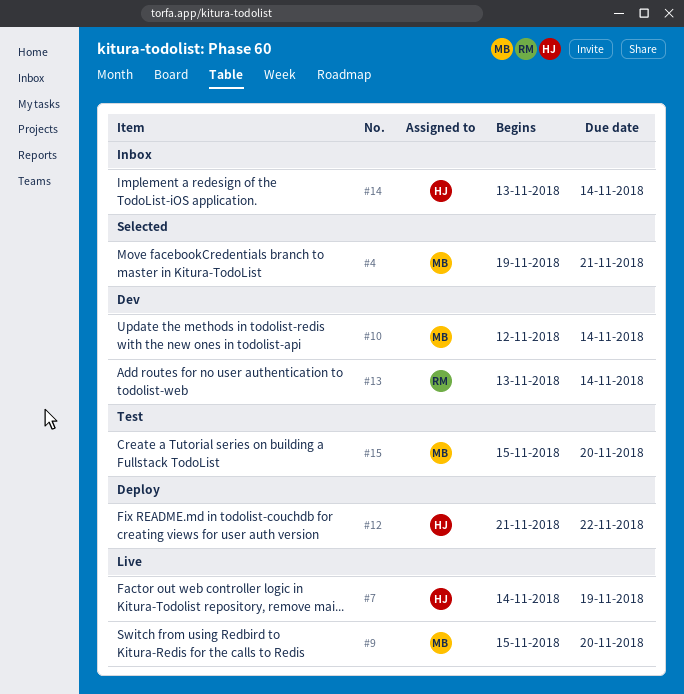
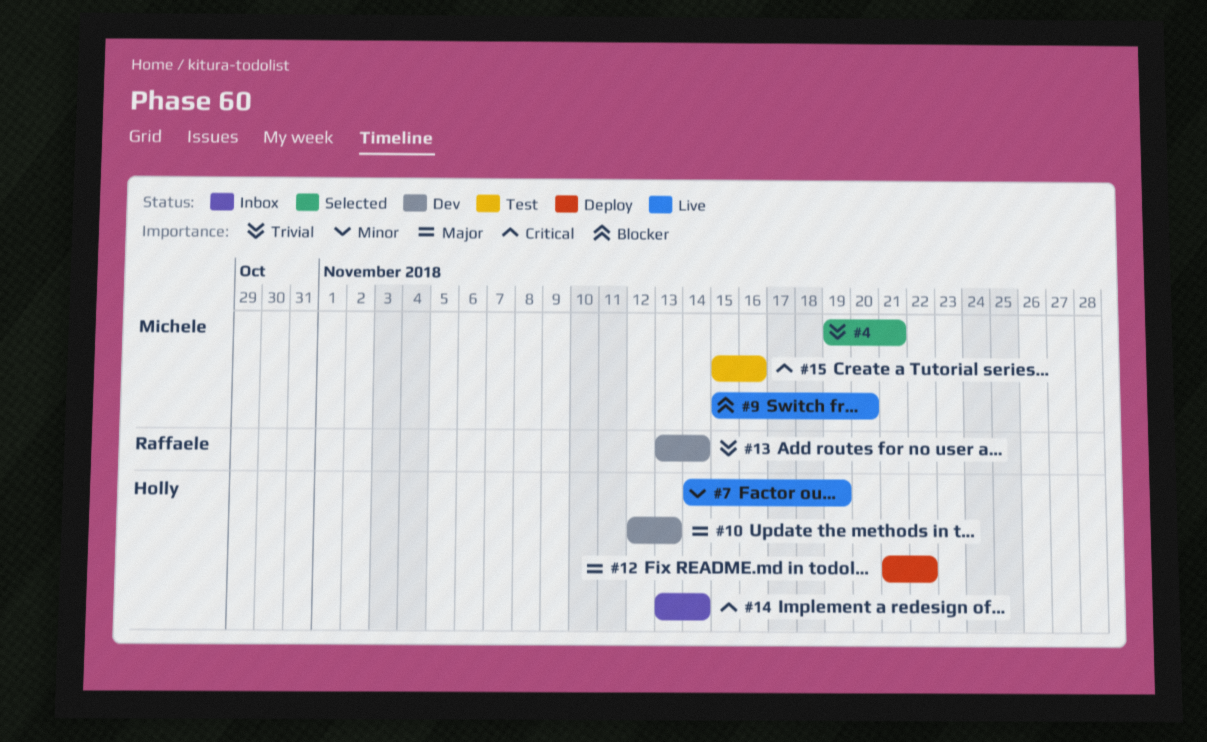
#10, owner: Michele -> Holly
#10, due: Nov 14 -> Nov 13
#15, due: Nov 20 -> Nov 16

